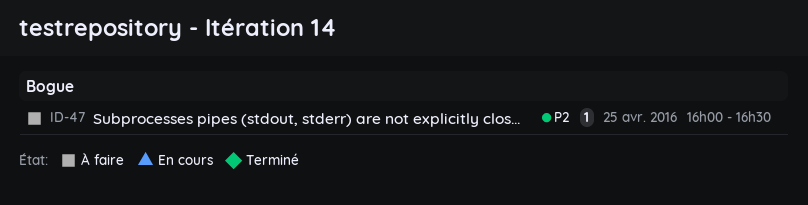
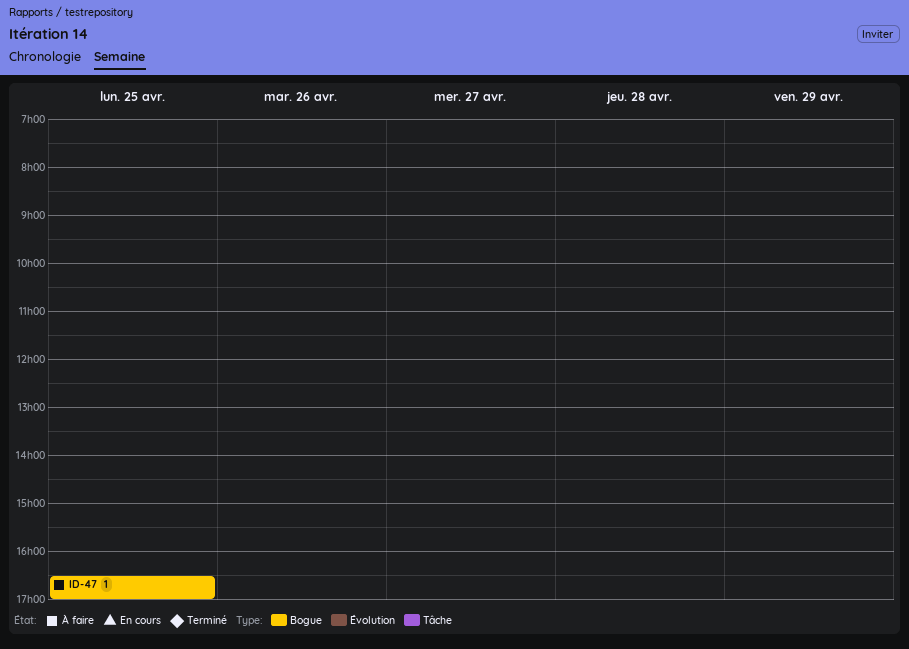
ID-47, begins: 16:00 -> 16:30
ID-47, ends: 16:30 -> 17:00

